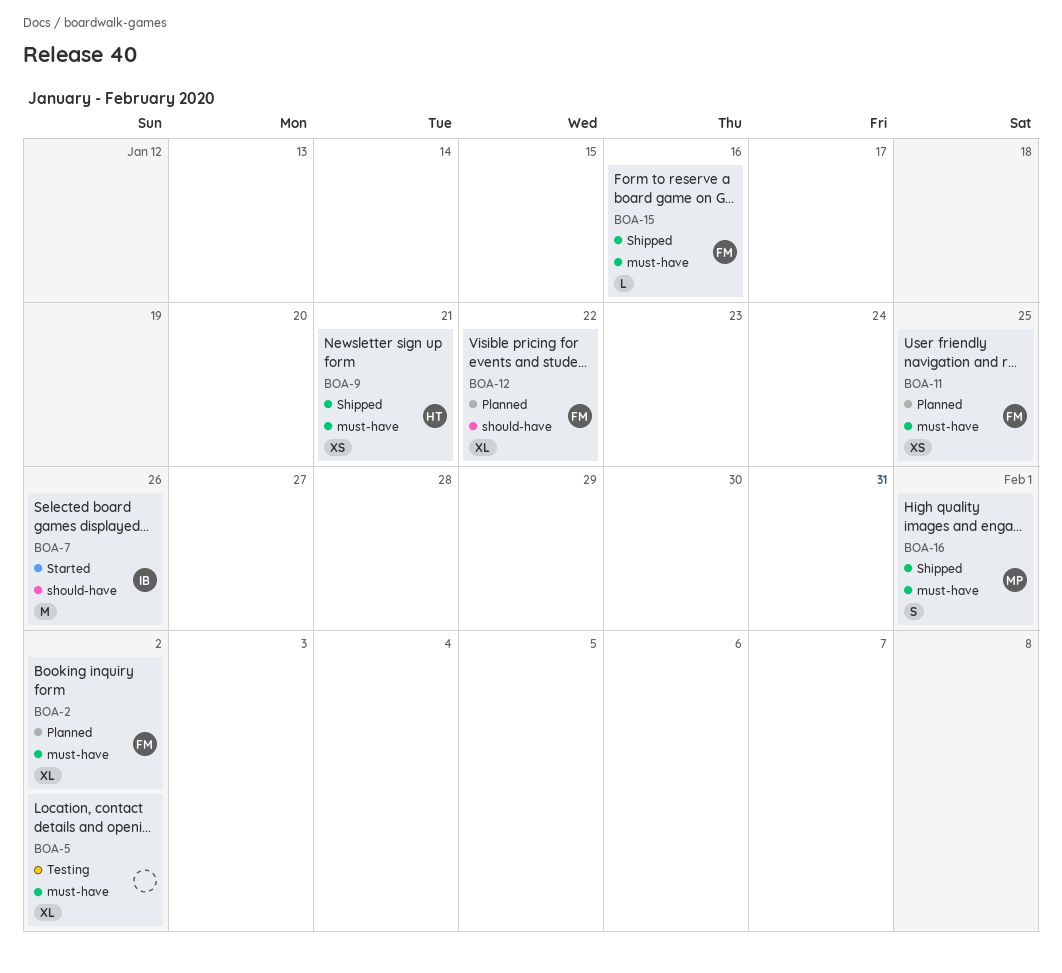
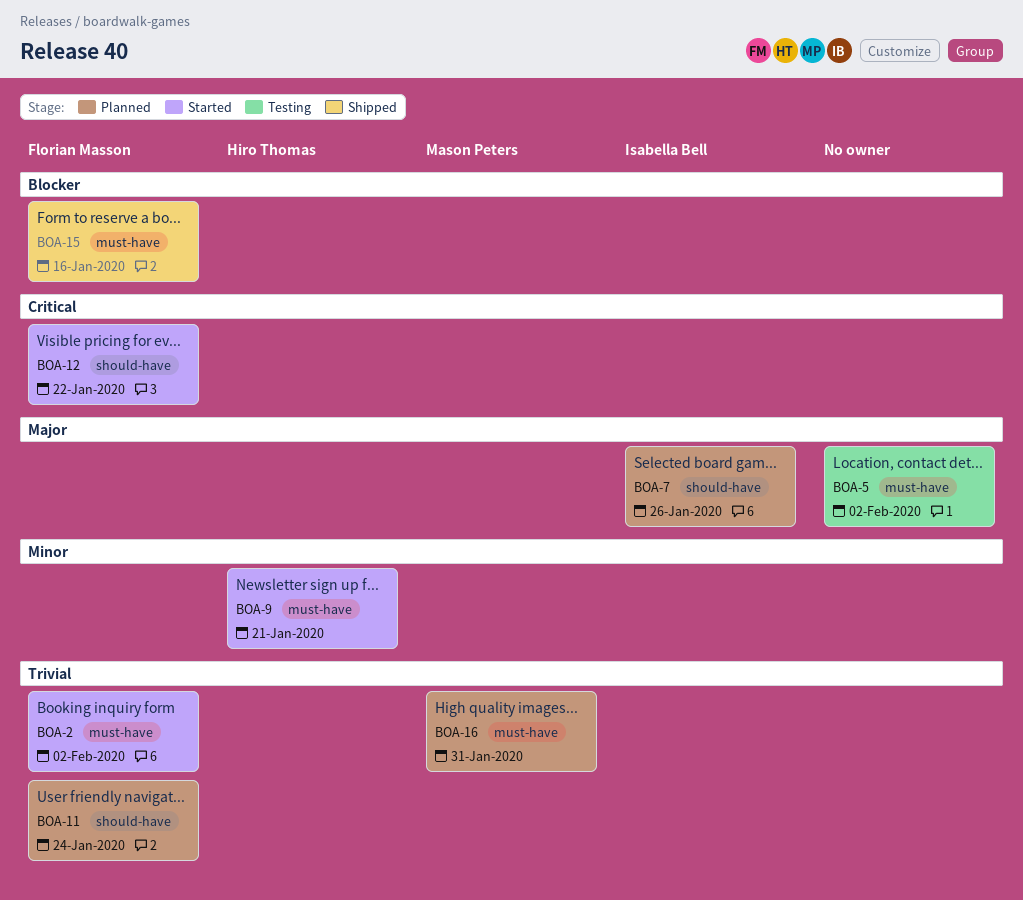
BOA-2, status: Planned -> Started
BOA-7, status: Started -> Planned
BOA-9, status: Shipped -> Started
BOA-11, label: must-have -> should-have
BOA-11, due: Jan 25 -> Jan 24
BOA-12, status: Planned -> Started
BOA-16, status: Shipped -> Planned
BOA-16, due: Feb 1 -> Jan 31

